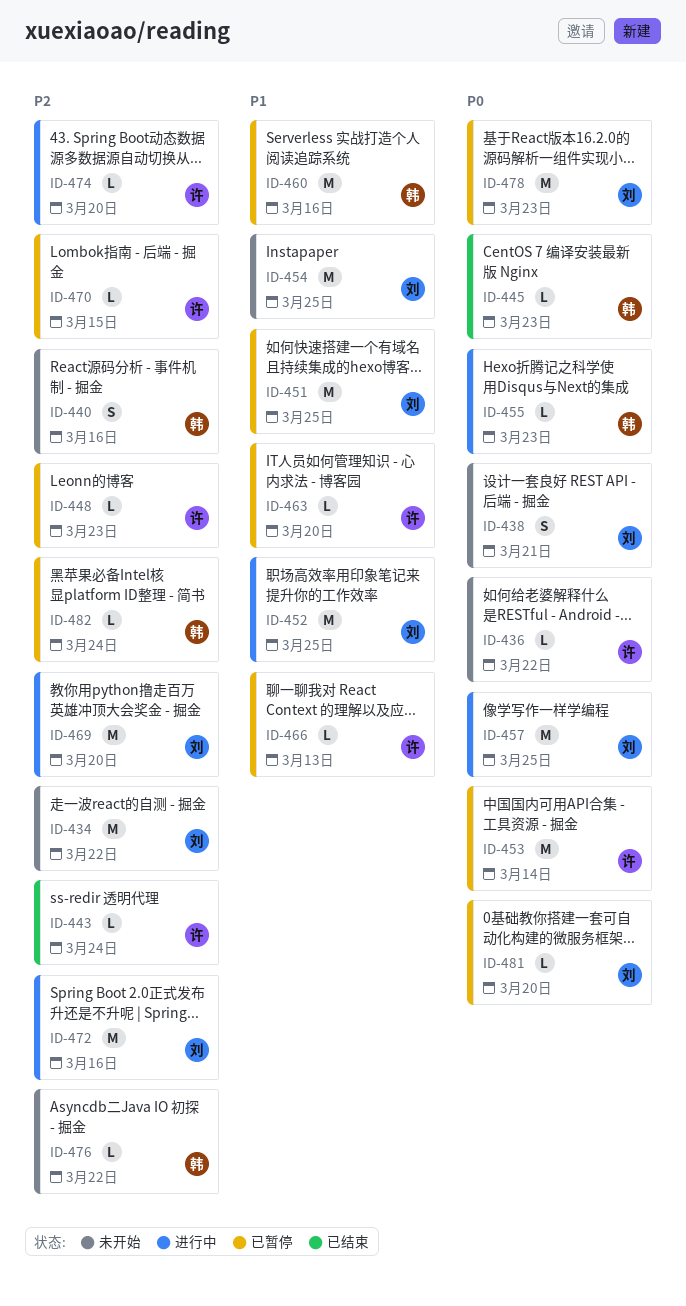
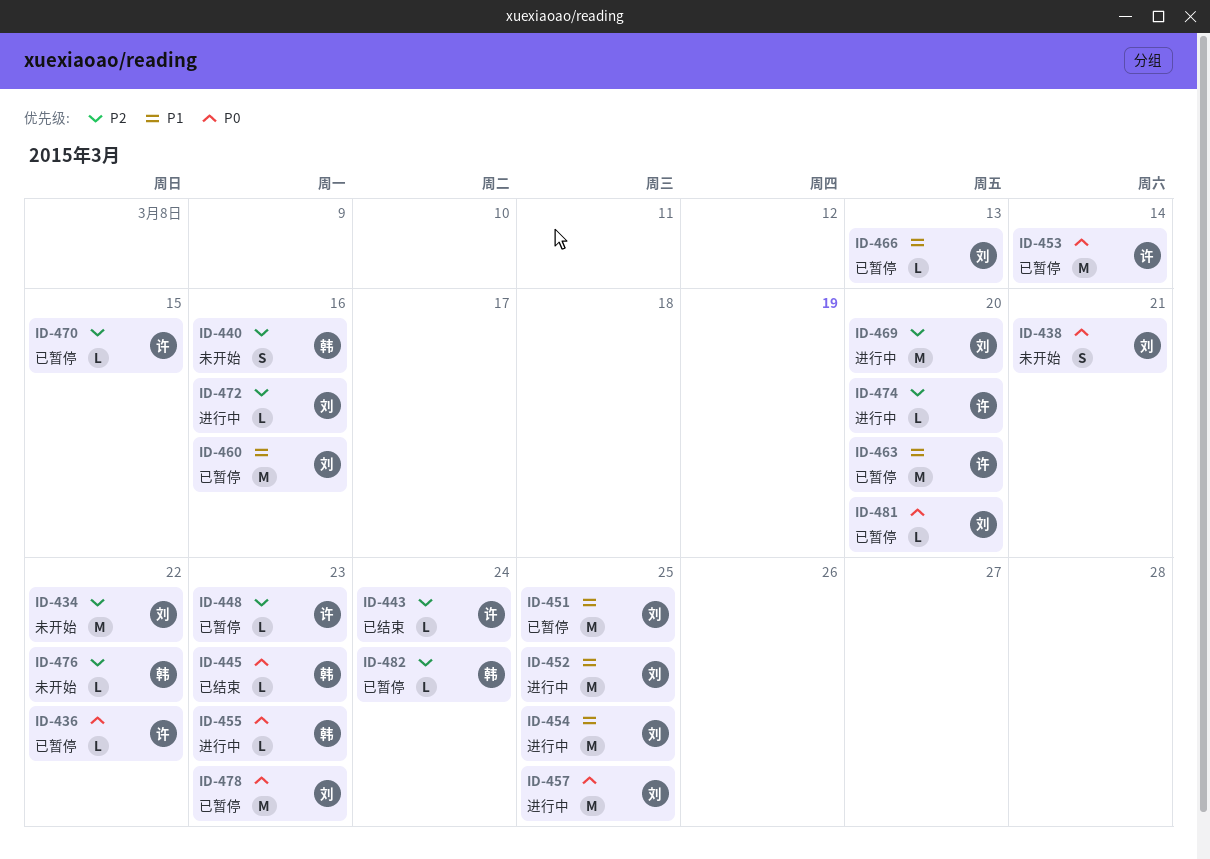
ID-436, status: 未开始 -> 已暂停
ID-454, status: 未开始 -> 进行中
ID-460, owner: 韩 -> 刘
ID-463, estimate: L -> M
ID-466, owner: 许 -> 刘
ID-472, estimate: M -> L

